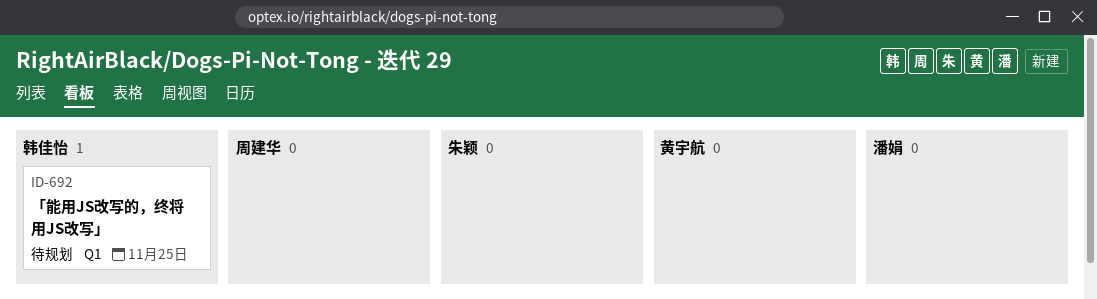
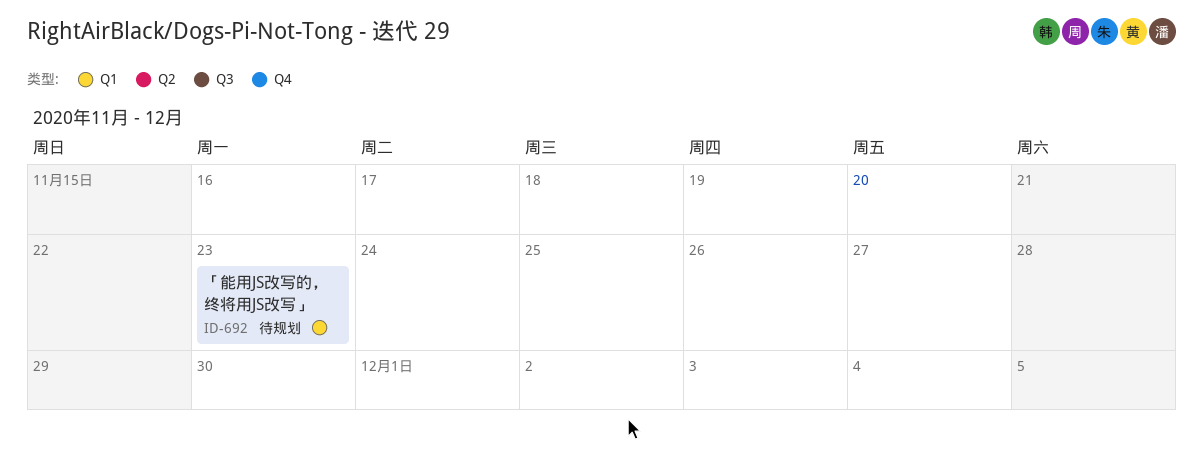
ID-692, due: Nov 25 -> Nov 23

